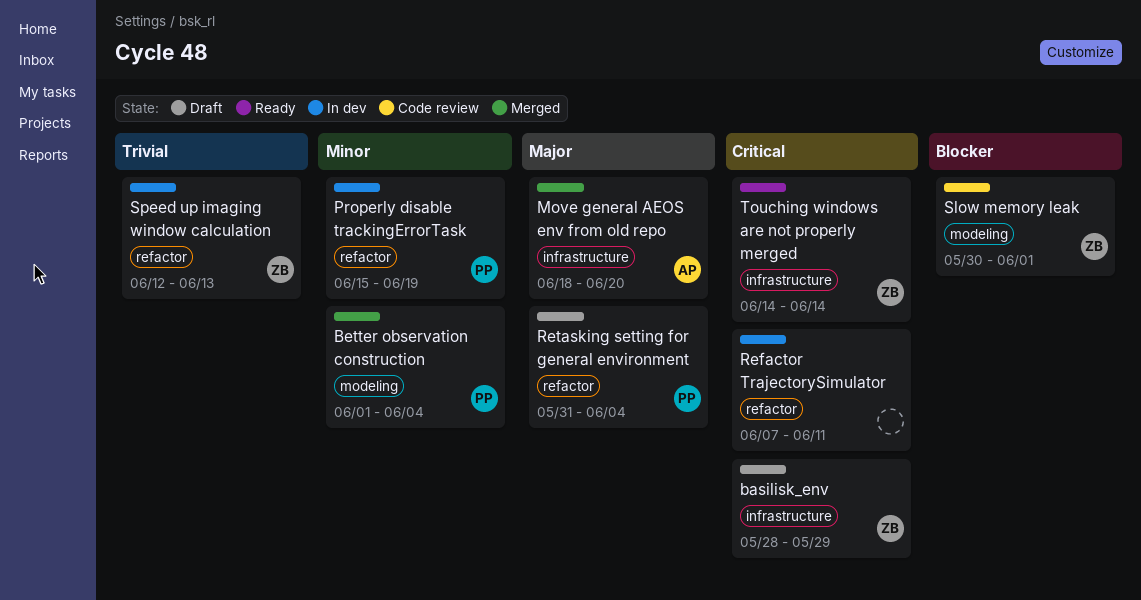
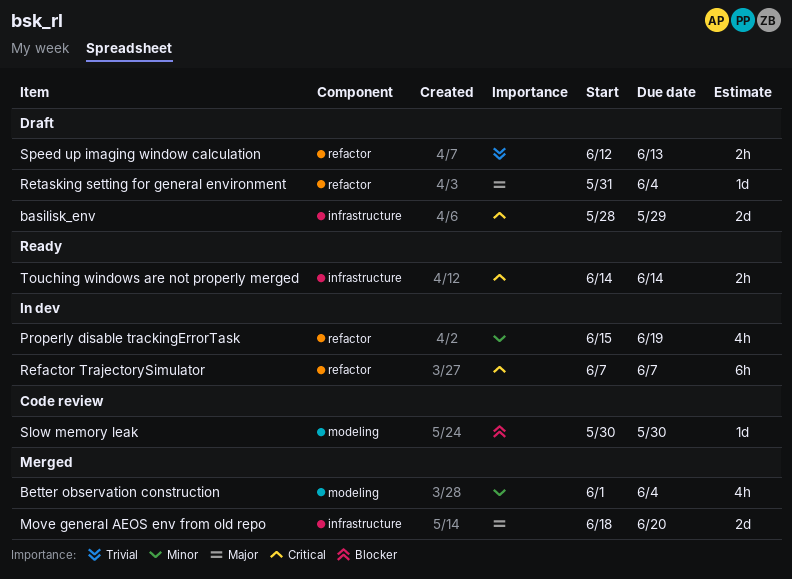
Refactor TrajectorySimulator, due: Jun 11 -> Jun 7
Slow memory leak, due: Jun 1 -> May 30
Speed up imaging window calculation, status: In dev -> Draft

